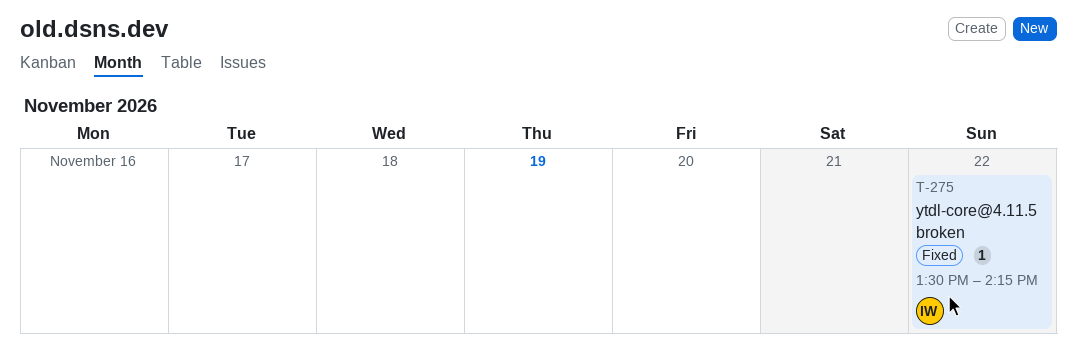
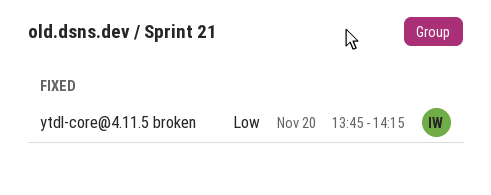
ytdl-core@4.11.5 broken, day: Nov 22 -> Nov 20
ytdl-core@4.11.5 broken, begins: 13:30 -> 13:45

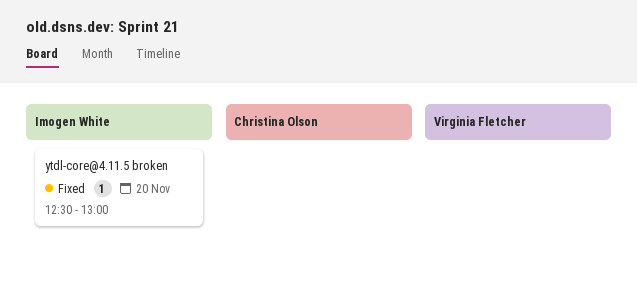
ytdl-core@4.11.5 broken, begins: 13:45 -> 12:30
ytdl-core@4.11.5 broken, ends: 14:15 -> 13:00

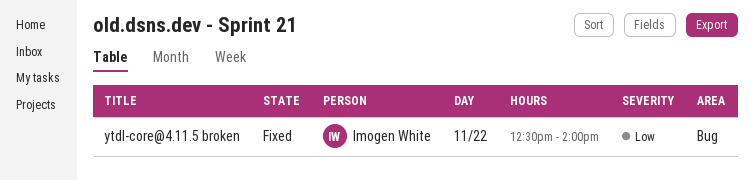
ytdl-core@4.11.5 broken, day: Nov 20 -> Nov 22
ytdl-core@4.11.5 broken, ends: 13:00 -> 14:00

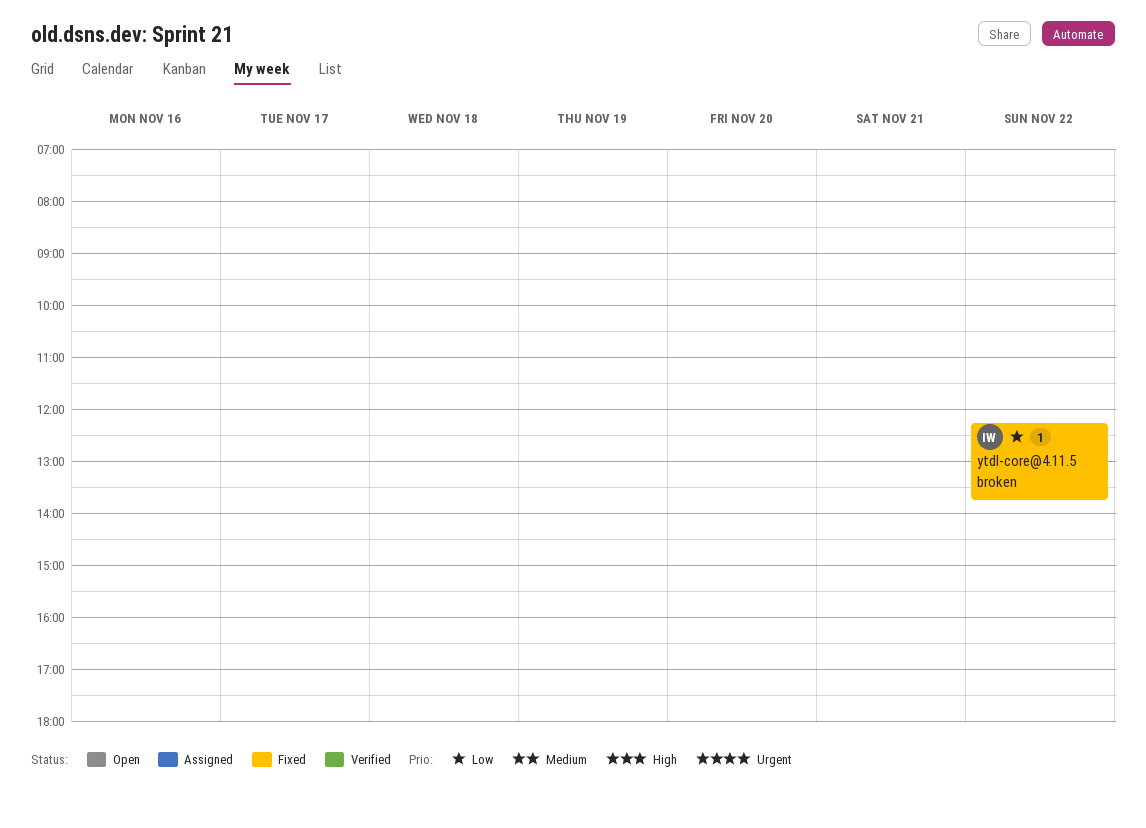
ytdl-core@4.11.5 broken, begins: 12:30 -> 12:15
ytdl-core@4.11.5 broken, ends: 14:00 -> 13:45

